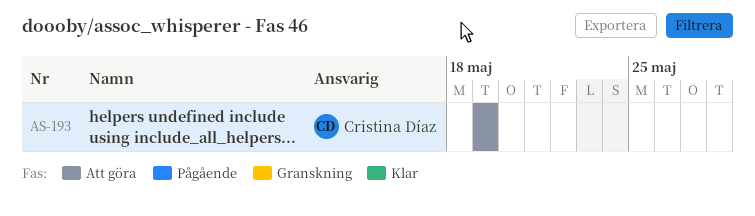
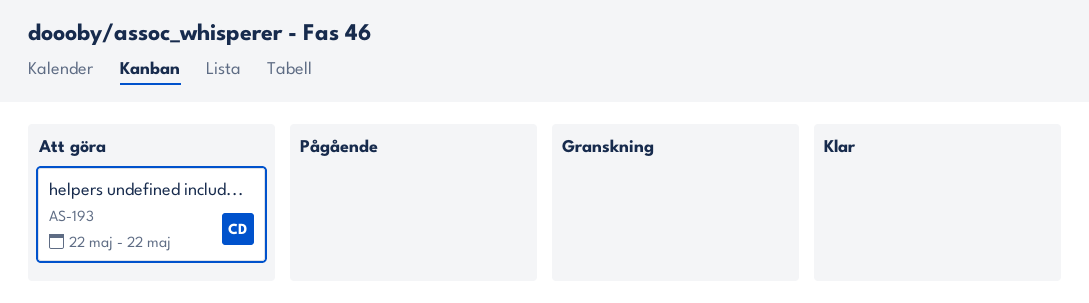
AS-193, start: May 19 -> May 22
AS-193, due: May 19 -> May 22

